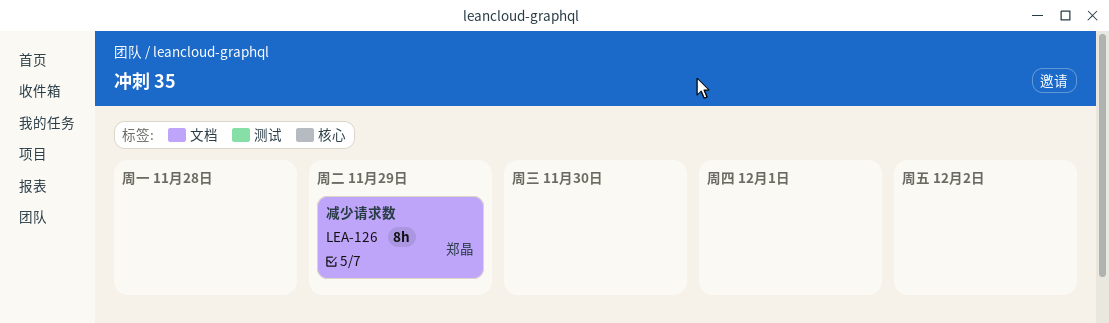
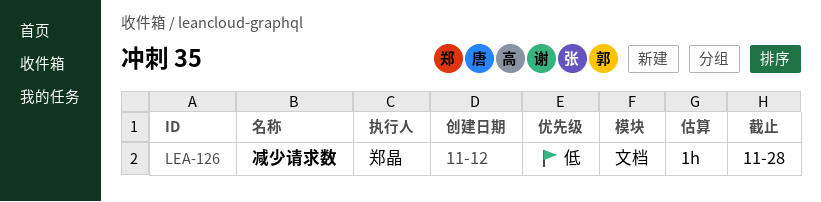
LEA-126, estimate: 8h -> 1h
LEA-126, due: Nov 29 -> Nov 28

